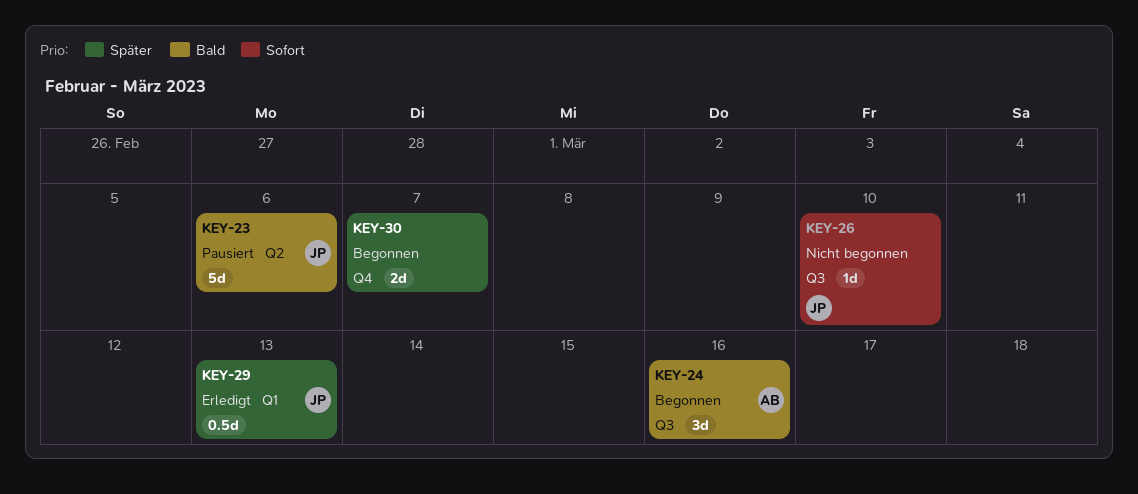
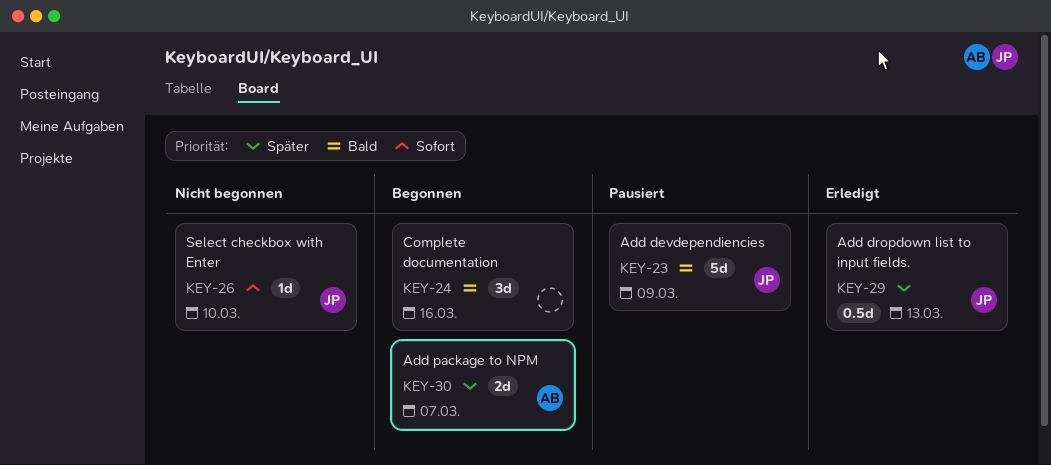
KEY-23, due: Mar 6 -> Mar 9
KEY-24, owner: AB -> none
KEY-30, owner: none -> AB

